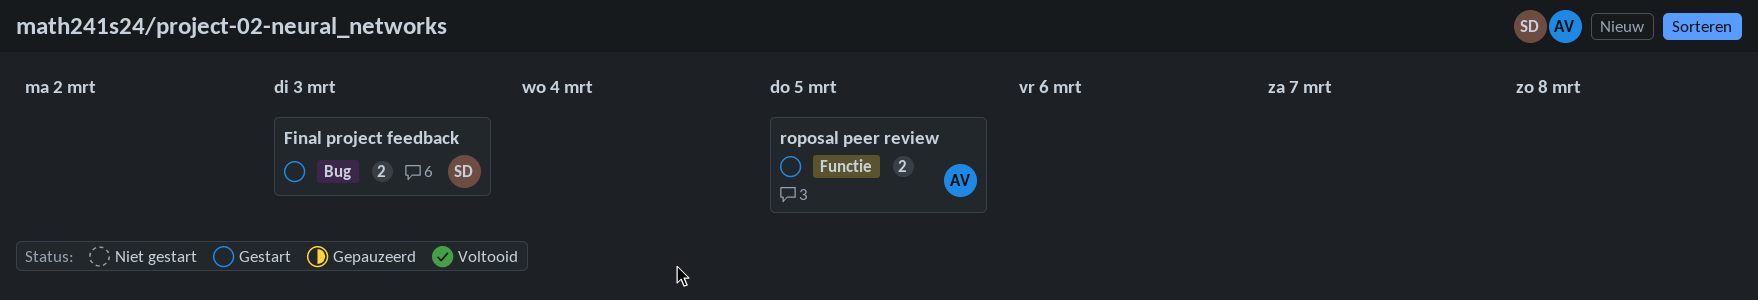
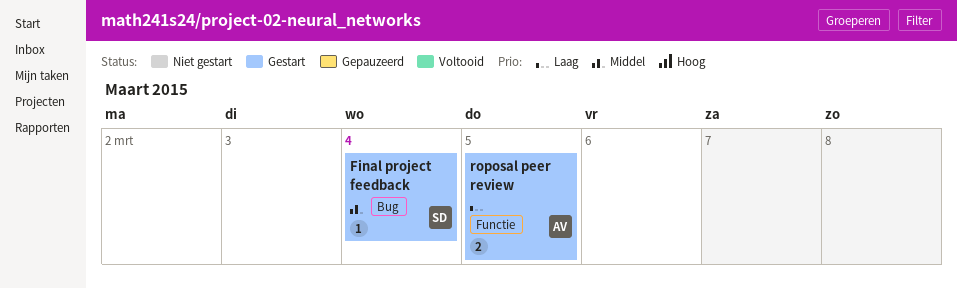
Final project feedback, estimate: 2 -> 1
Final project feedback, due: Mar 3 -> Mar 4

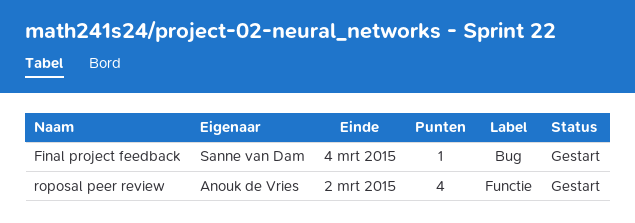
roposal peer review, estimate: 2 -> 4
roposal peer review, due: Mar 5 -> Mar 2

